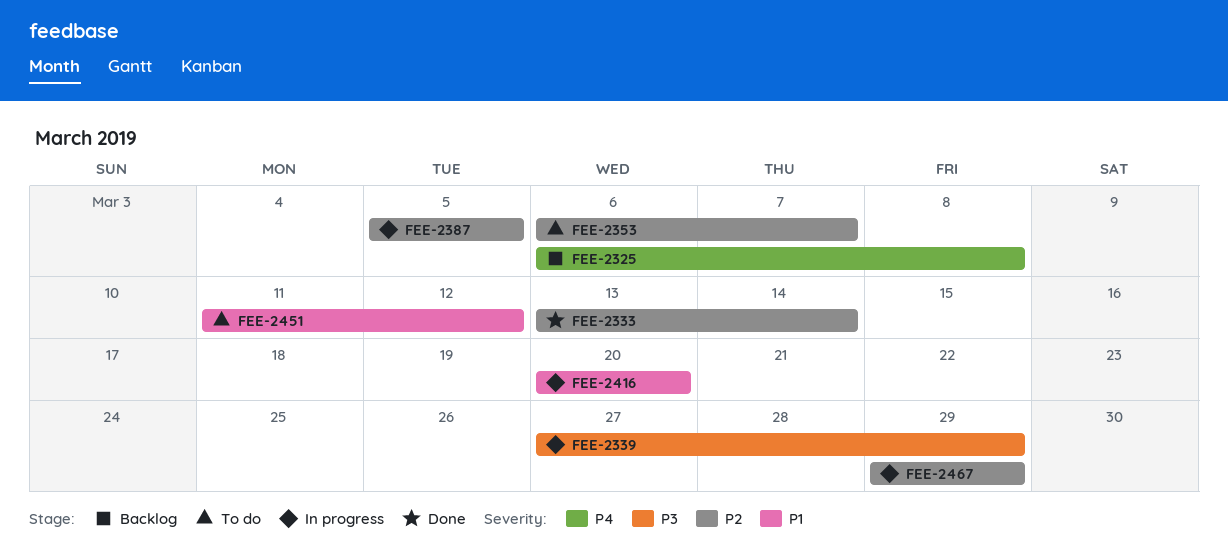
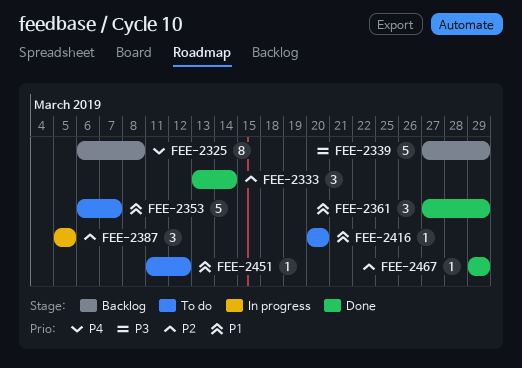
FEE-2339, status: In progress -> Backlog
FEE-2353, priority: P2 -> P1
FEE-2361: none -> present
FEE-2416, status: In progress -> To do
FEE-2467, status: In progress -> Done

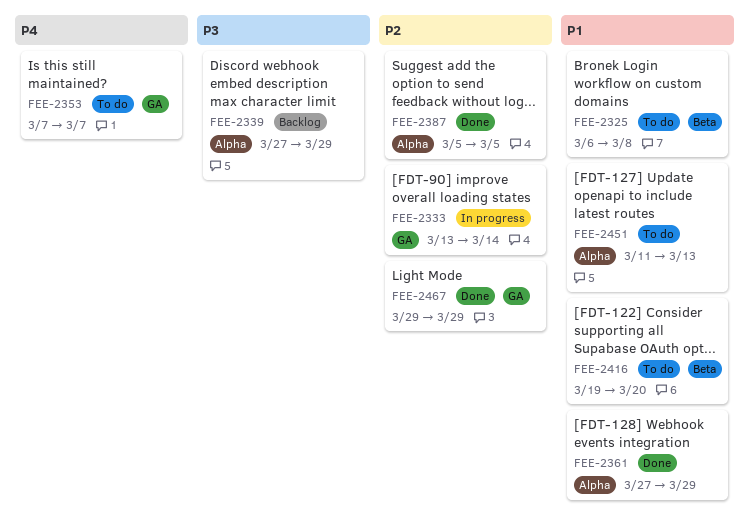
FEE-2325, status: Backlog -> To do
FEE-2325, priority: P4 -> P1
FEE-2333, status: Done -> In progress
FEE-2353, priority: P1 -> P4
FEE-2353, start: Mar 6 -> Mar 7
FEE-2387, status: In progress -> Done
FEE-2416, start: Mar 20 -> Mar 19
FEE-2451, due: Mar 12 -> Mar 13

